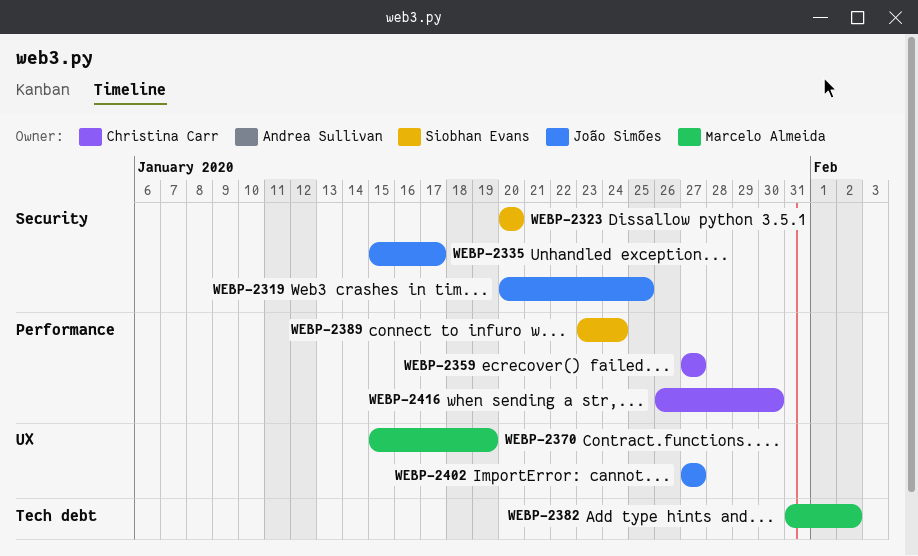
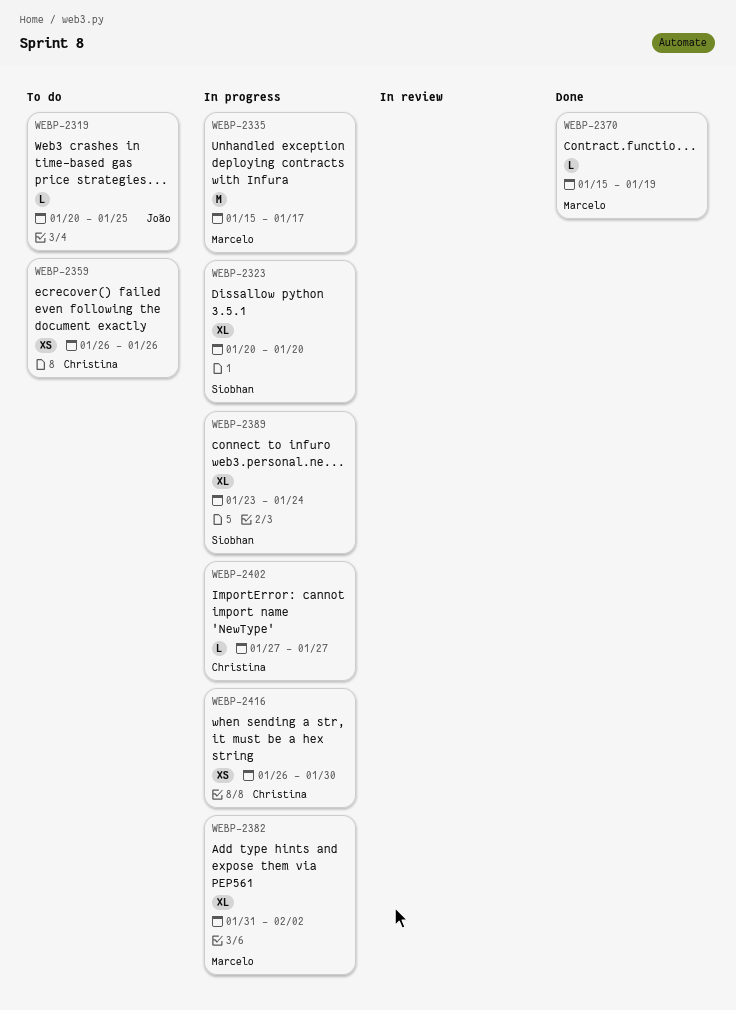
WEBP-2335, owner: João Simões -> Marcelo Almeida
WEBP-2359, start: Jan 27 -> Jan 26
WEBP-2359, due: Jan 27 -> Jan 26
WEBP-2402, owner: João Simões -> Christina Carr

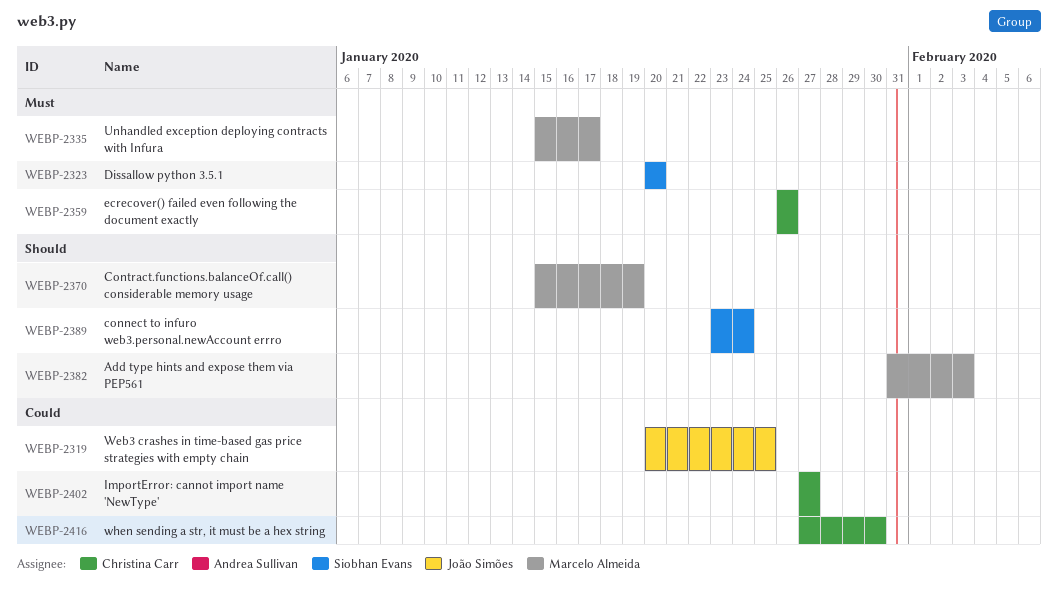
WEBP-2382, due: Feb 2 -> Feb 3
WEBP-2416, start: Jan 26 -> Jan 27

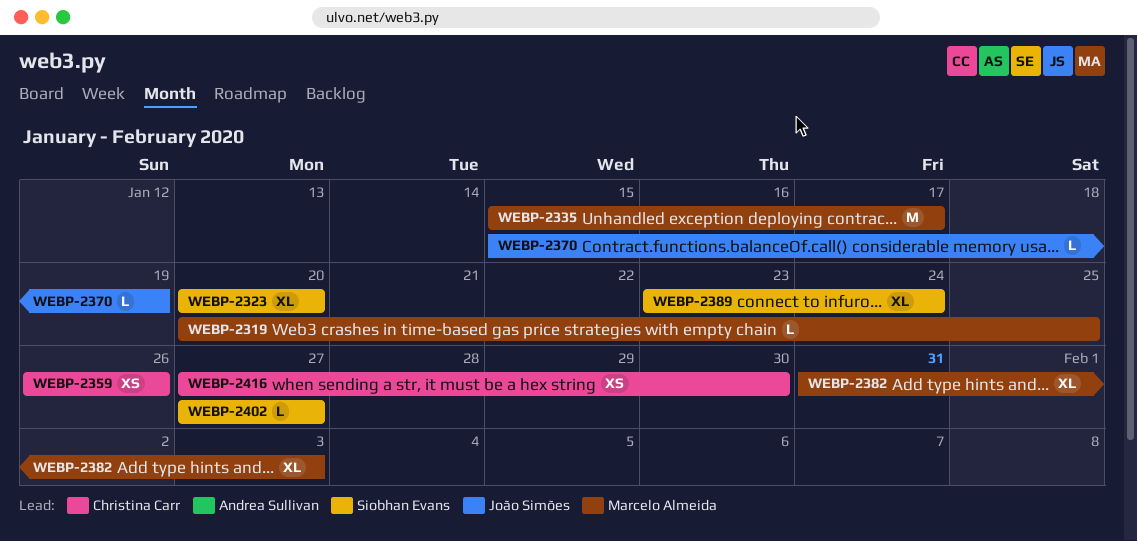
WEBP-2319, owner: João Simões -> Marcelo Almeida
WEBP-2370, owner: Marcelo Almeida -> João Simões
WEBP-2402, owner: Christina Carr -> Siobhan Evans

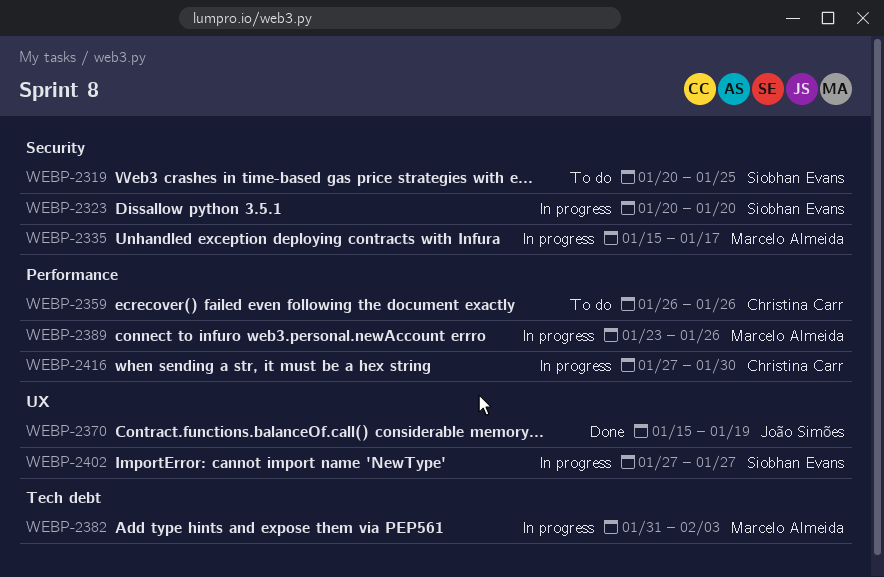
WEBP-2319, owner: Marcelo Almeida -> Siobhan Evans
WEBP-2389, owner: Siobhan Evans -> Marcelo Almeida
WEBP-2389, due: Jan 24 -> Jan 26

